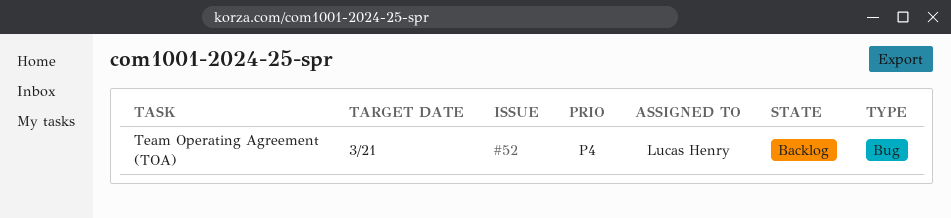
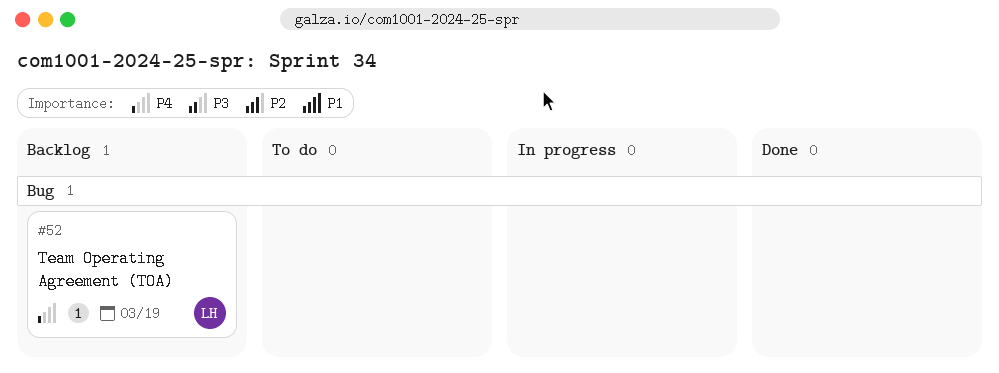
#52, due: Mar 21 -> Mar 19

